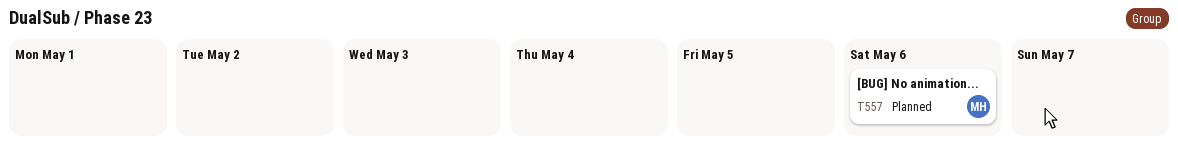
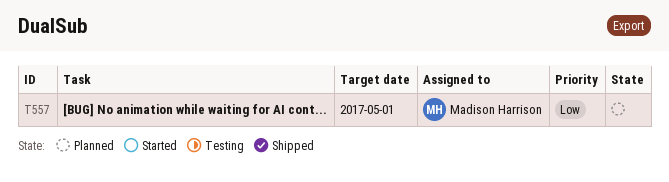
T557, due: May 6 -> May 1

